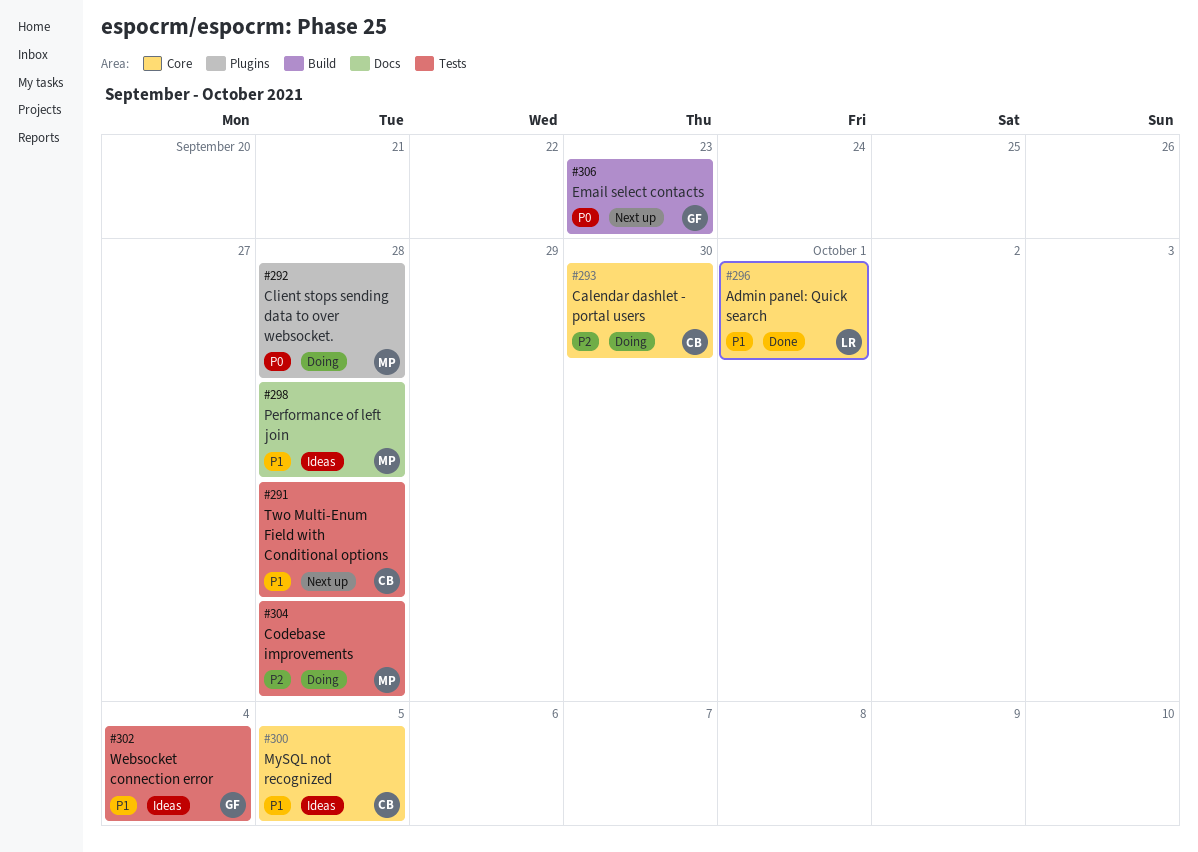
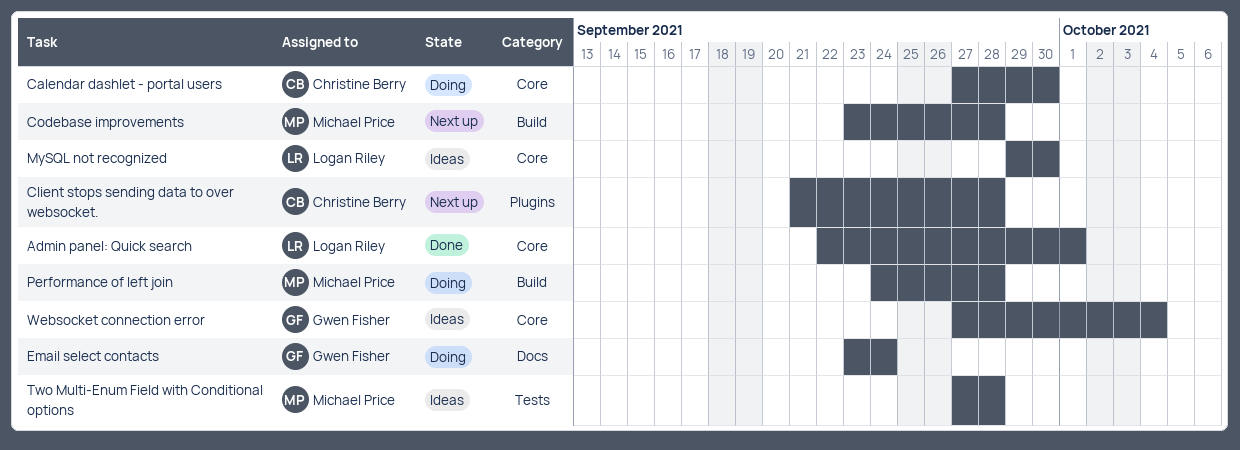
Client stops sending data to over websocket., status: Doing -> Next up
Client stops sending data to over websocket., owner: Michael Price -> Christine Berry
Codebase improvements, status: Doing -> Next up
Codebase improvements, label: Tests -> Build
Email select contacts, status: Next up -> Doing
Email select contacts, label: Build -> Docs
Email select contacts, due: Sep 23 -> Sep 24
MySQL not recognized, owner: Christine Berry -> Logan Riley
MySQL not recognized, due: Oct 5 -> Sep 30
Performance of left join, status: Ideas -> Doing
Performance of left join, label: Docs -> Build
Two Multi-Enum Field with Conditional options, status: Next up -> Ideas
Two Multi-Enum Field with Conditional options, owner: Christine Berry -> Michael Price
Websocket connection error, label: Tests -> Core

